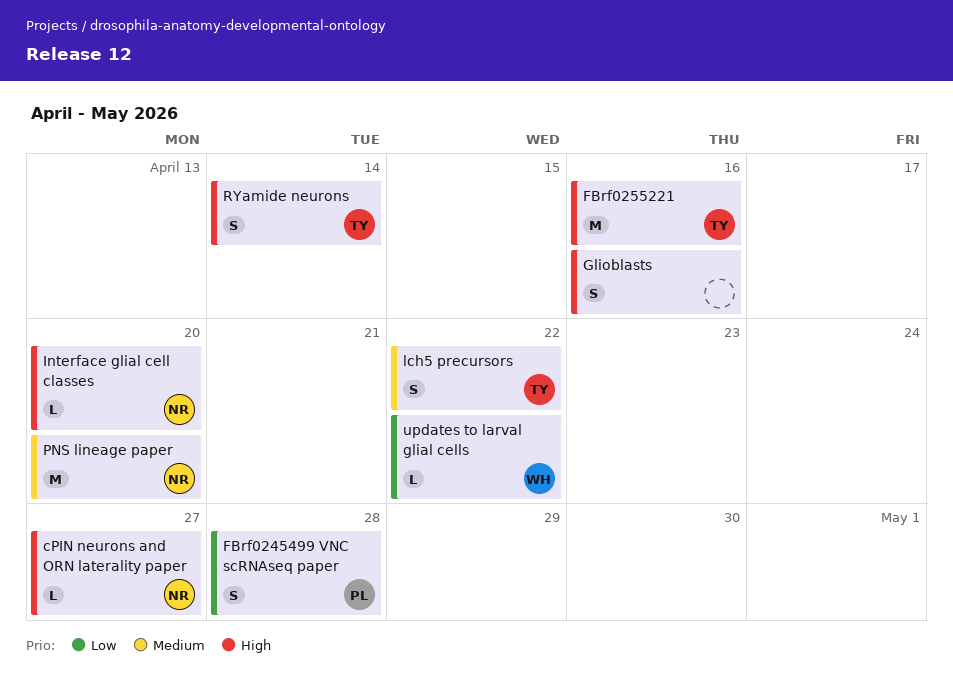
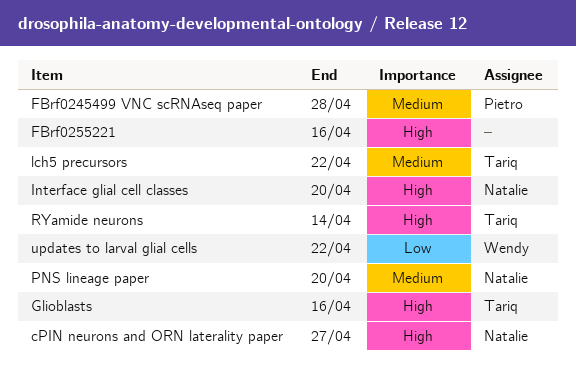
FBrf0245499 VNC scRNAseq paper, priority: Low -> Medium
FBrf0255221, owner: Tariq -> none
Glioblasts, owner: none -> Tariq

